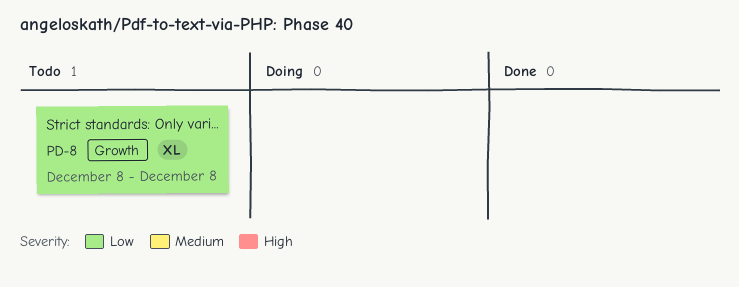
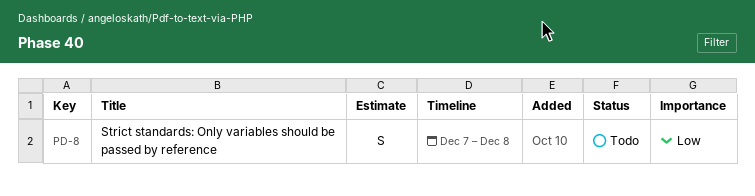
PD-8, estimate: XL -> S
PD-8, start: Dec 8 -> Dec 7

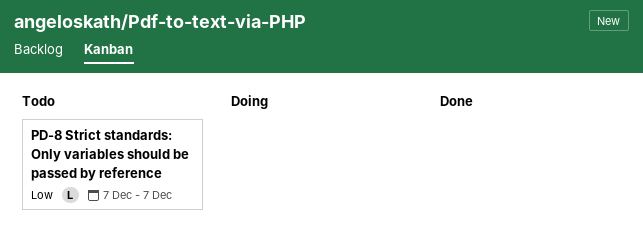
PD-8, estimate: S -> L
PD-8, due: Dec 8 -> Dec 7

